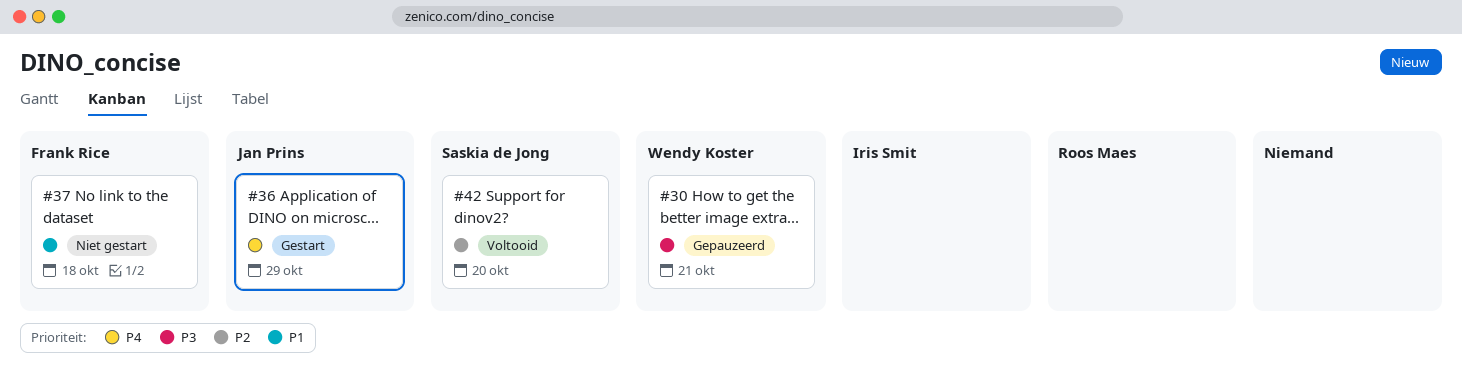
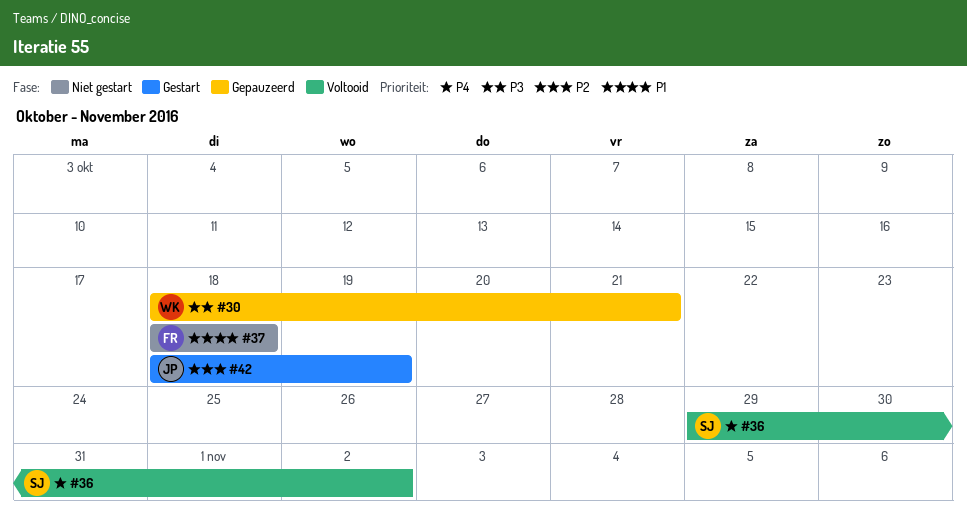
#36, status: Gestart -> Voltooid
#36, owner: Jan Prins -> Saskia de Jong
#36, due: Oct 29 -> Nov 2
#42, status: Voltooid -> Gestart
#42, owner: Saskia de Jong -> Jan Prins
#42, due: Oct 20 -> Oct 19

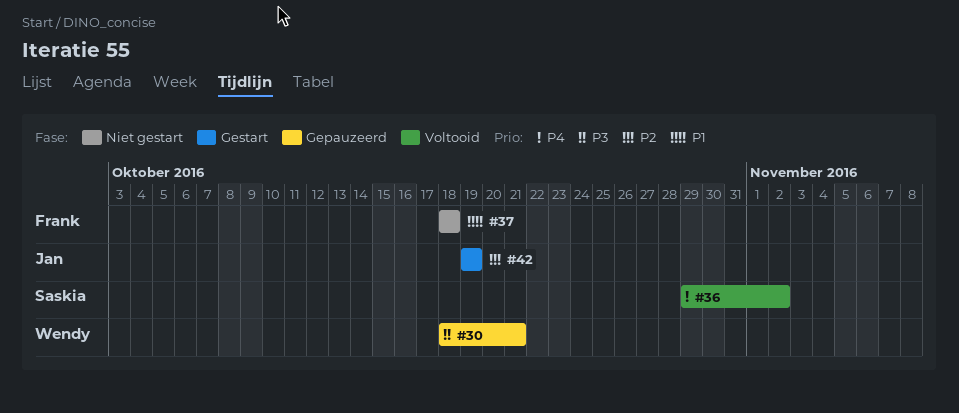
#42, start: Oct 18 -> Oct 19

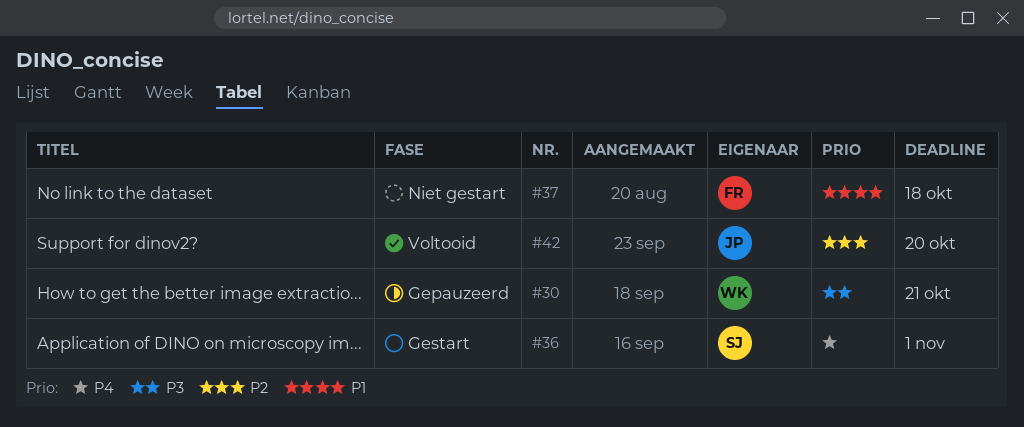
#36, status: Voltooid -> Gestart
#36, due: Nov 2 -> Nov 1
#42, status: Gestart -> Voltooid
#42, due: Oct 19 -> Oct 20

